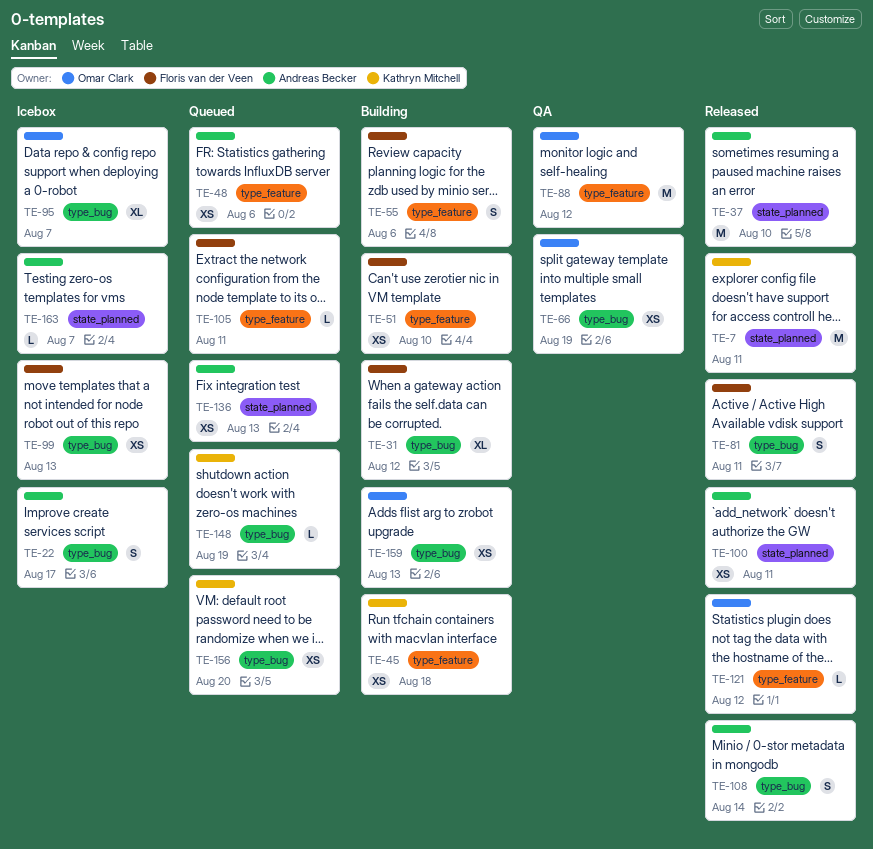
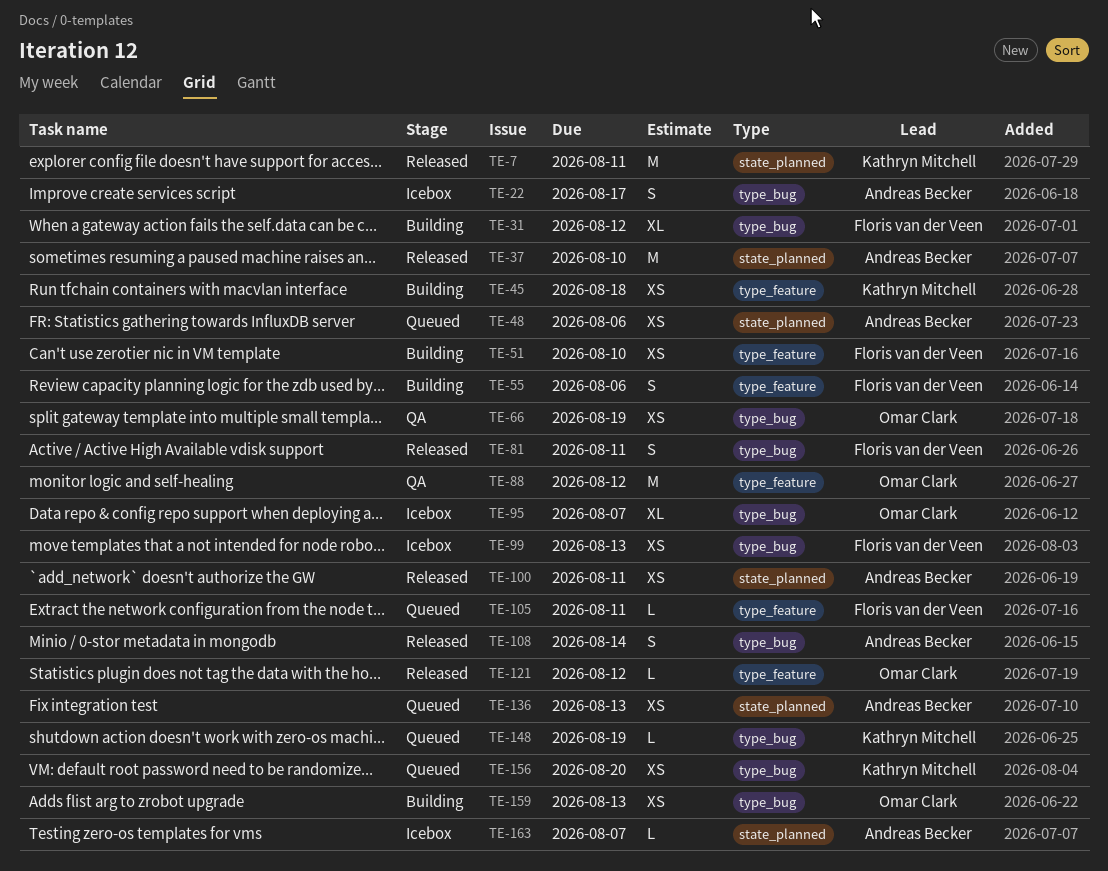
TE-48, label: type_feature -> state_planned

